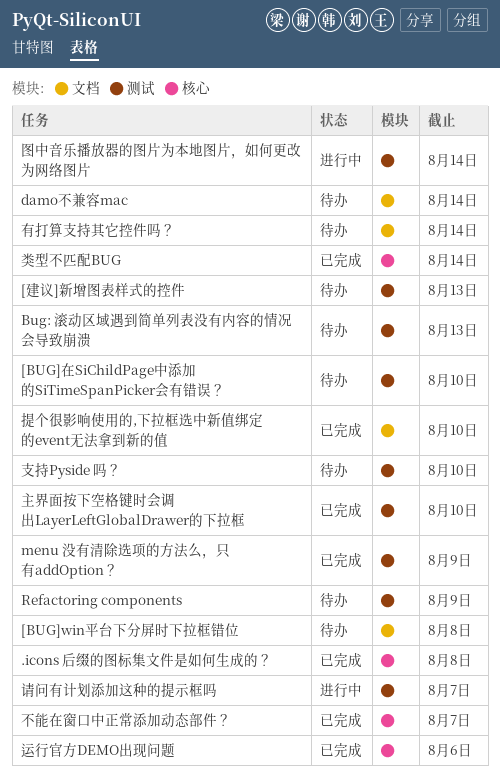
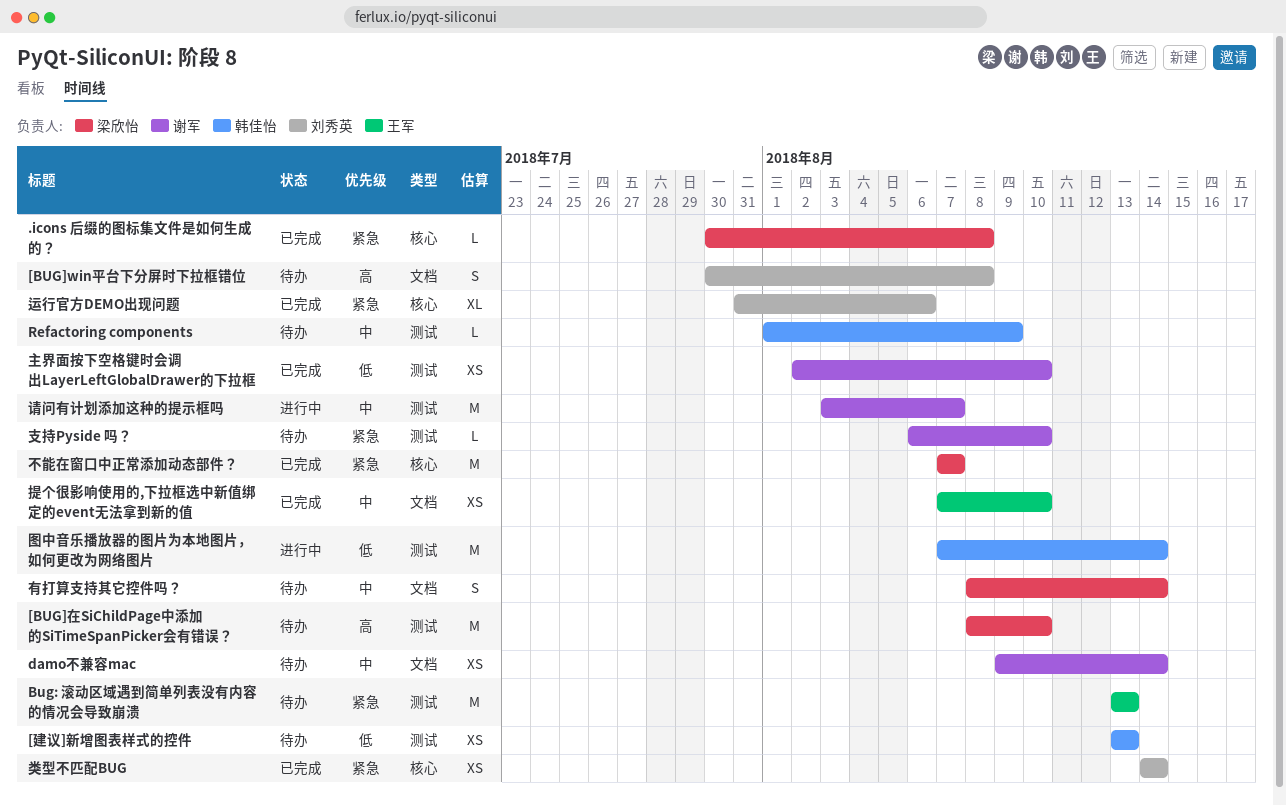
menu 没有清除选项的方法么，只有addOption？: present -> none

